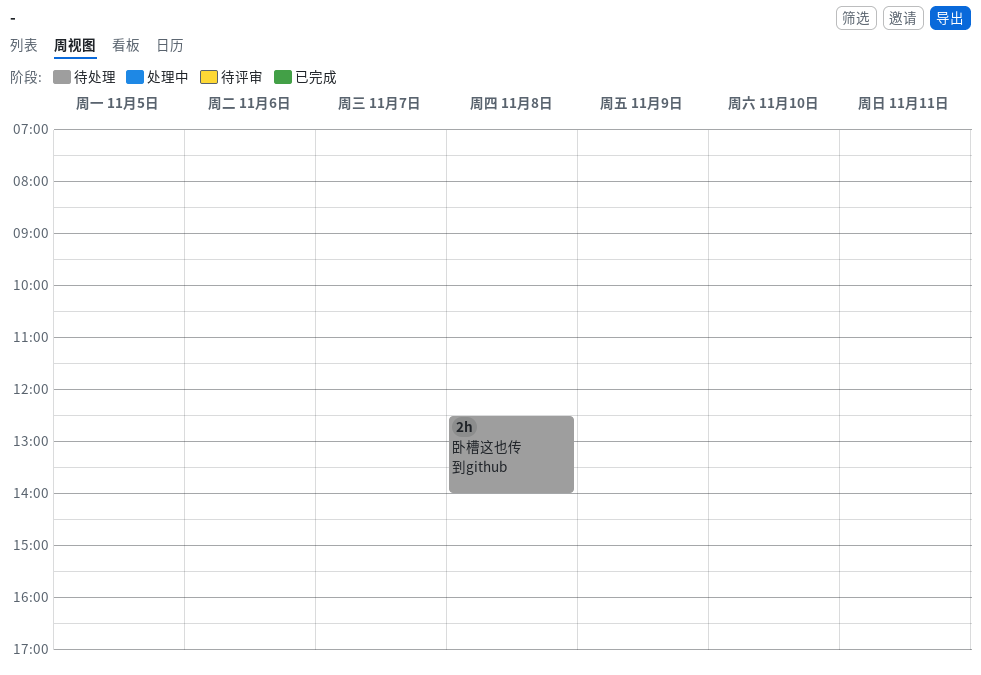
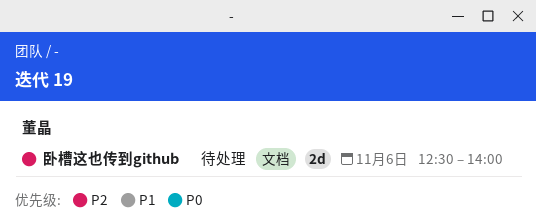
卧槽这也传到github, estimate: 2h -> 2d
卧槽这也传到github, day: Nov 8 -> Nov 6

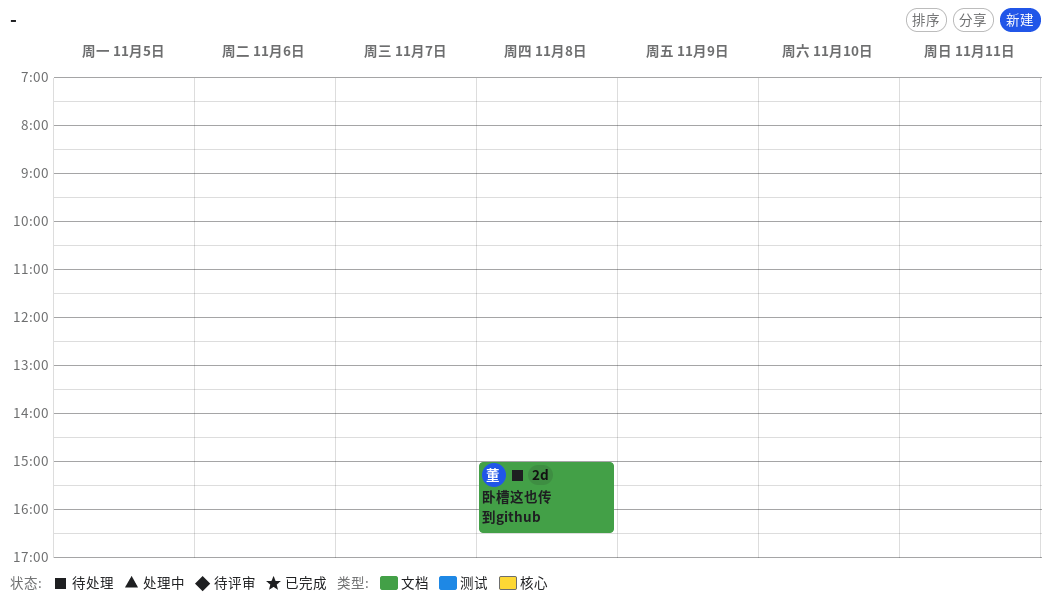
卧槽这也传到github, day: Nov 6 -> Nov 8
卧槽这也传到github, begins: 12:30 -> 15:00
卧槽这也传到github, ends: 14:00 -> 16:30

